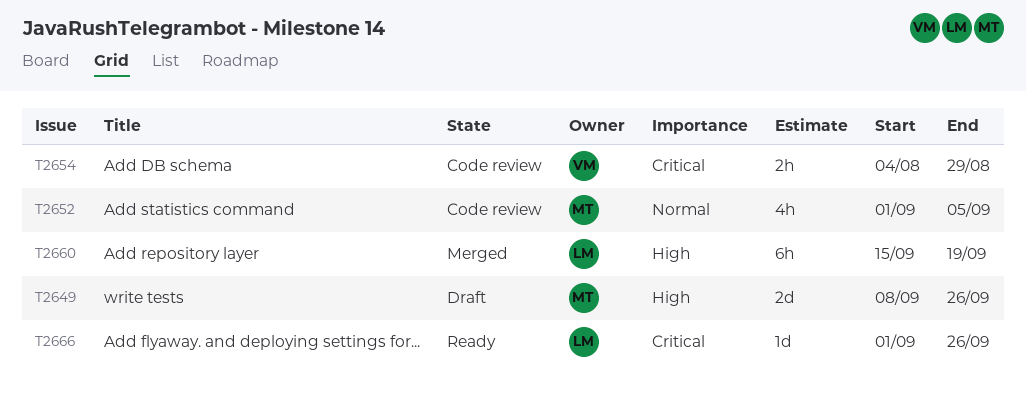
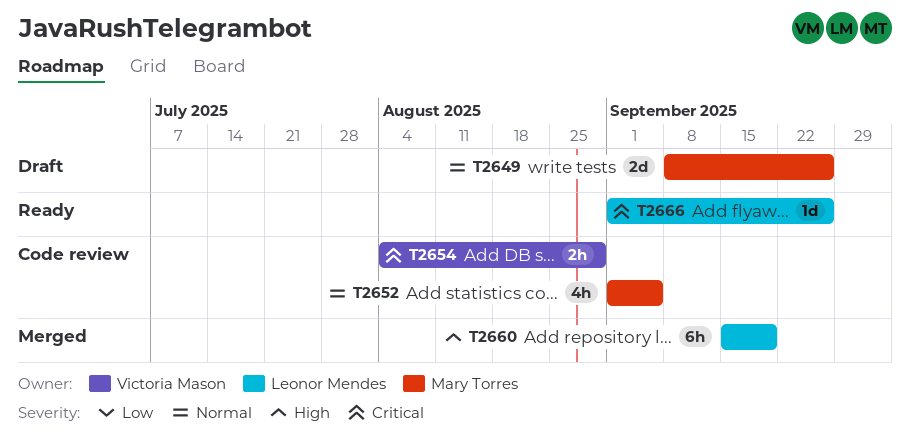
T2649, priority: High -> Normal

